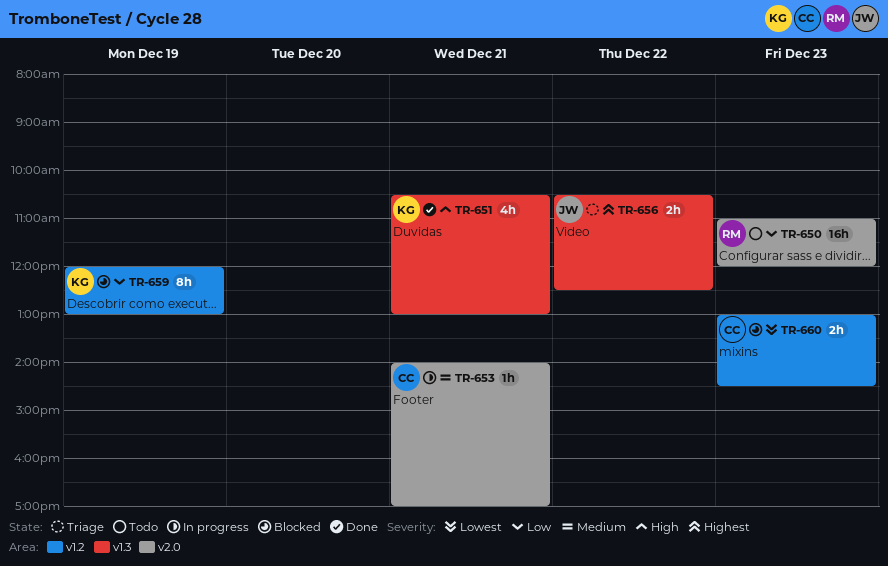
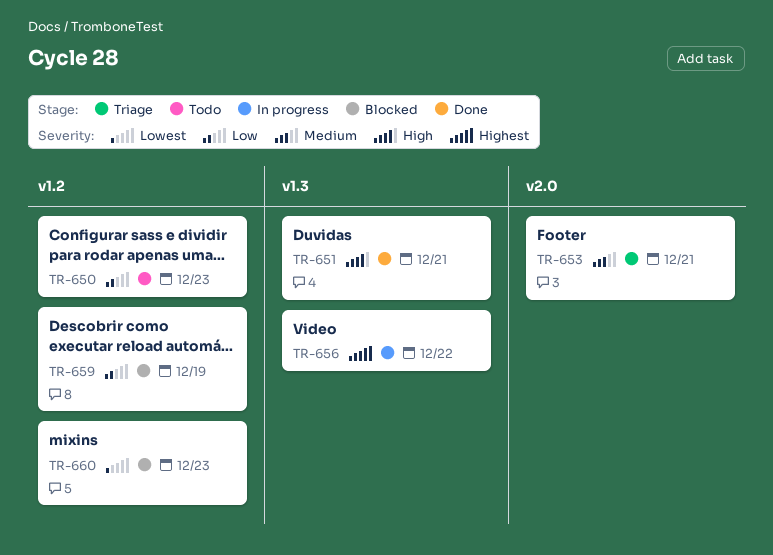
TR-650, label: v2.0 -> v1.2
TR-653, status: In progress -> Triage
TR-656, status: Triage -> In progress

